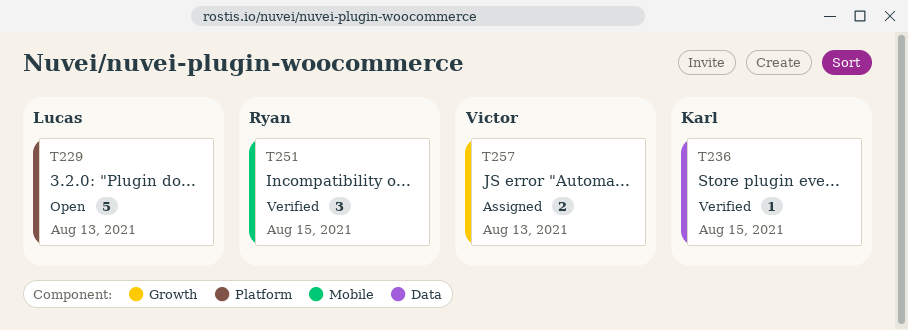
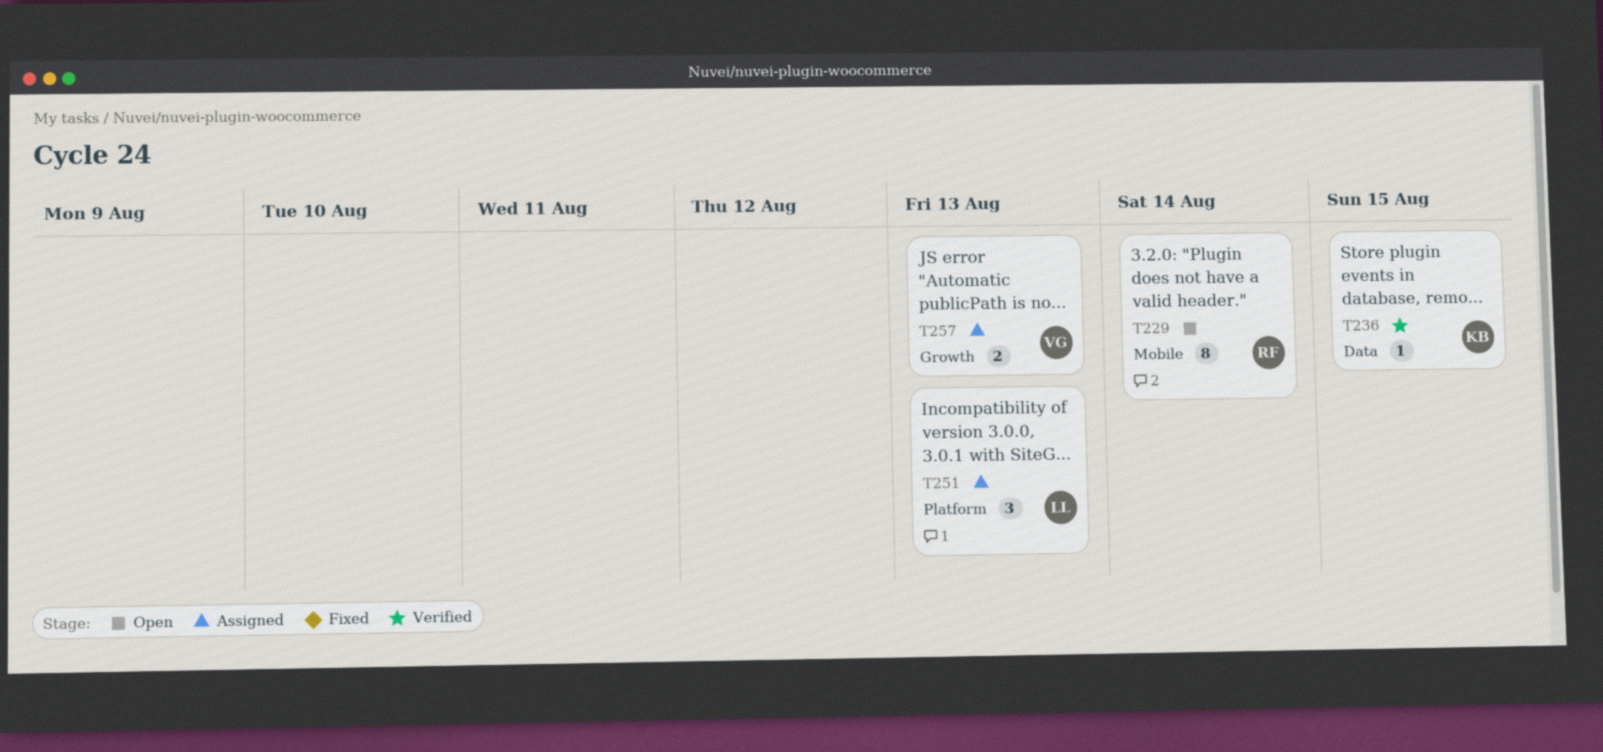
T229, owner: Lucas -> Ryan
T229, label: Platform -> Mobile
T229, estimate: 5 -> 8
T229, due: Aug 13 -> Aug 14
T251, status: Verified -> Assigned
T251, owner: Ryan -> Lucas
T251, label: Mobile -> Platform
T251, due: Aug 15 -> Aug 13

